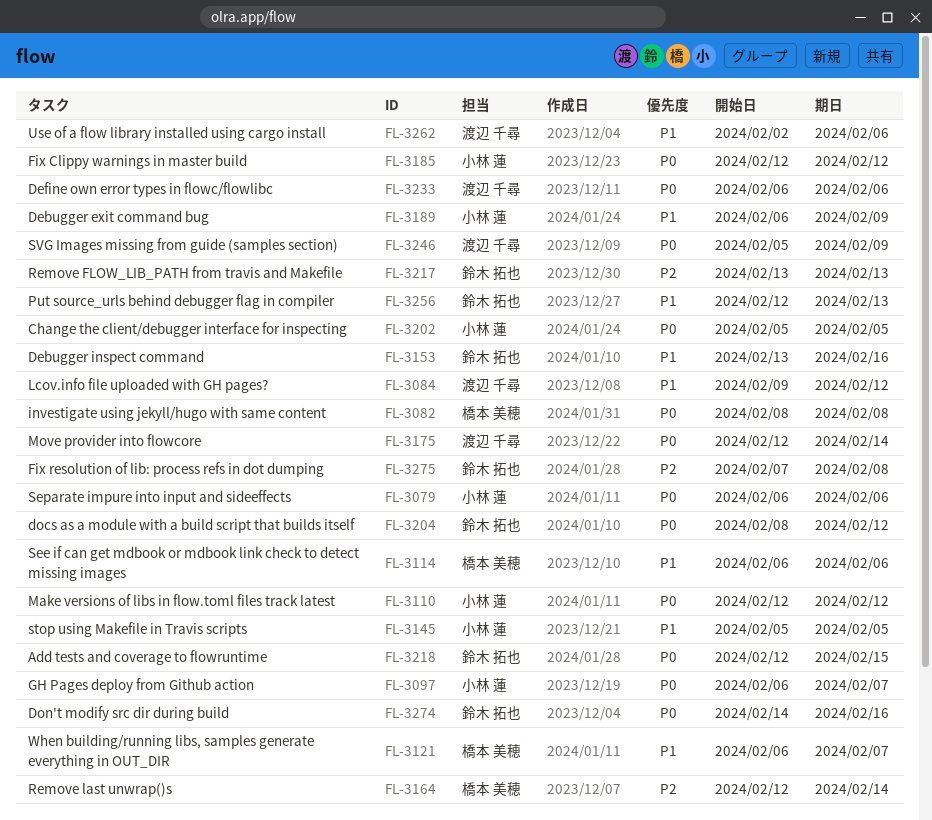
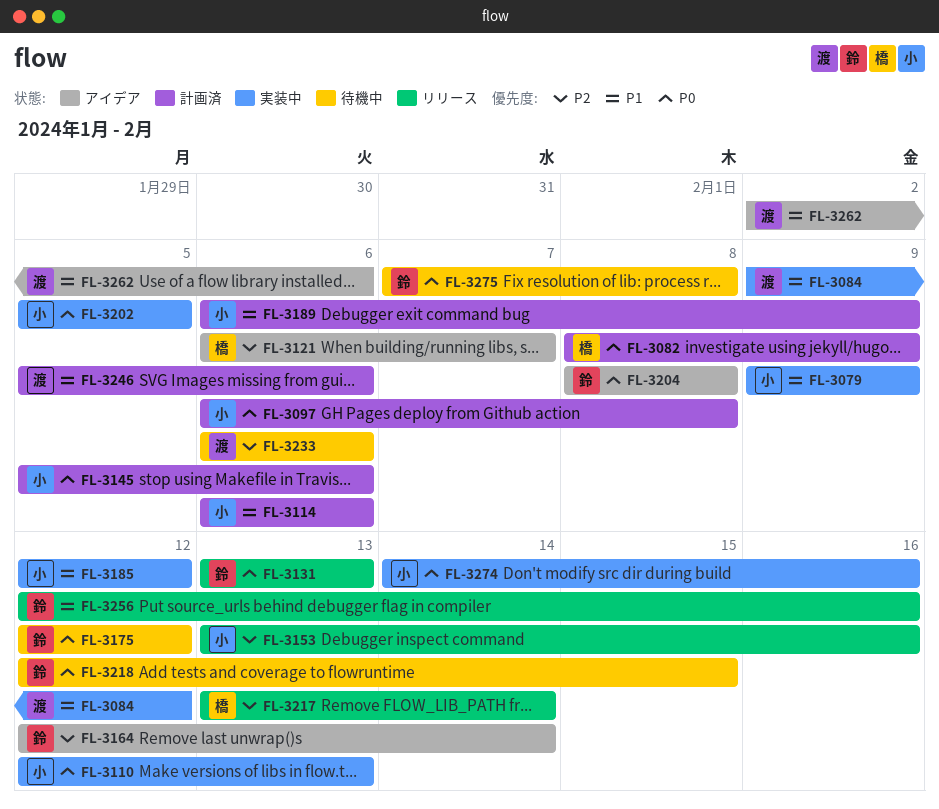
FL-3079, priority: P0 -> P1
FL-3079, start: Feb 6 -> Feb 9
FL-3079, due: Feb 6 -> Feb 9
FL-3082, due: Feb 8 -> Feb 9
FL-3097, due: Feb 7 -> Feb 8
FL-3110, due: Feb 12 -> Feb 13
FL-3114, owner: 橋本 美穂 -> 小林 蓮
FL-3121, priority: P1 -> P2
FL-3131: none -> present
FL-3145, priority: P1 -> P0
FL-3145, due: Feb 5 -> Feb 6
FL-3153, owner: 鈴木 拓也 -> 小林 蓮
FL-3153, priority: P1 -> P2
FL-3164, owner: 橋本 美穂 -> 鈴木 拓也
FL-3175, owner: 渡辺 千尋 -> 鈴木 拓也
FL-3175, due: Feb 14 -> Feb 12
FL-3185, priority: P0 -> P1
FL-3204, due: Feb 12 -> Feb 8
FL-3217, owner: 鈴木 拓也 -> 橋本 美穂
FL-3217, due: Feb 13 -> Feb 14
FL-3233, priority: P0 -> P2
FL-3246, priority: P0 -> P1
FL-3246, due: Feb 9 -> Feb 6
FL-3256, due: Feb 13 -> Feb 16
FL-3274, owner: 鈴木 拓也 -> 小林 蓮
FL-3275, priority: P2 -> P0

